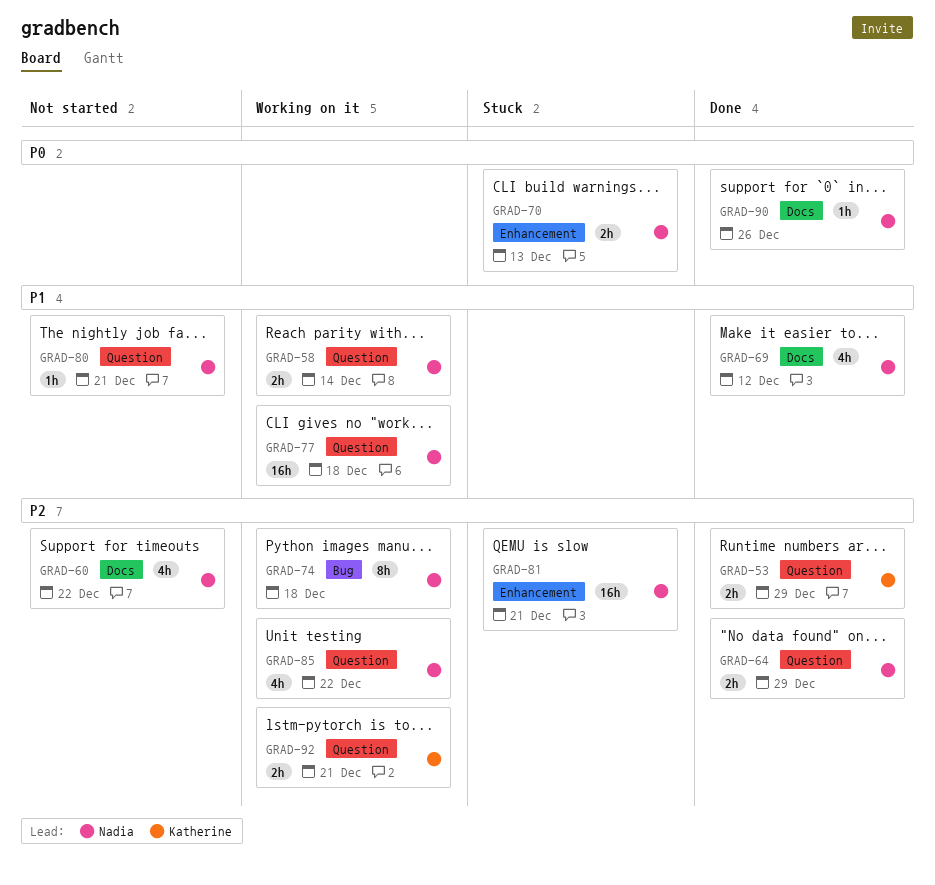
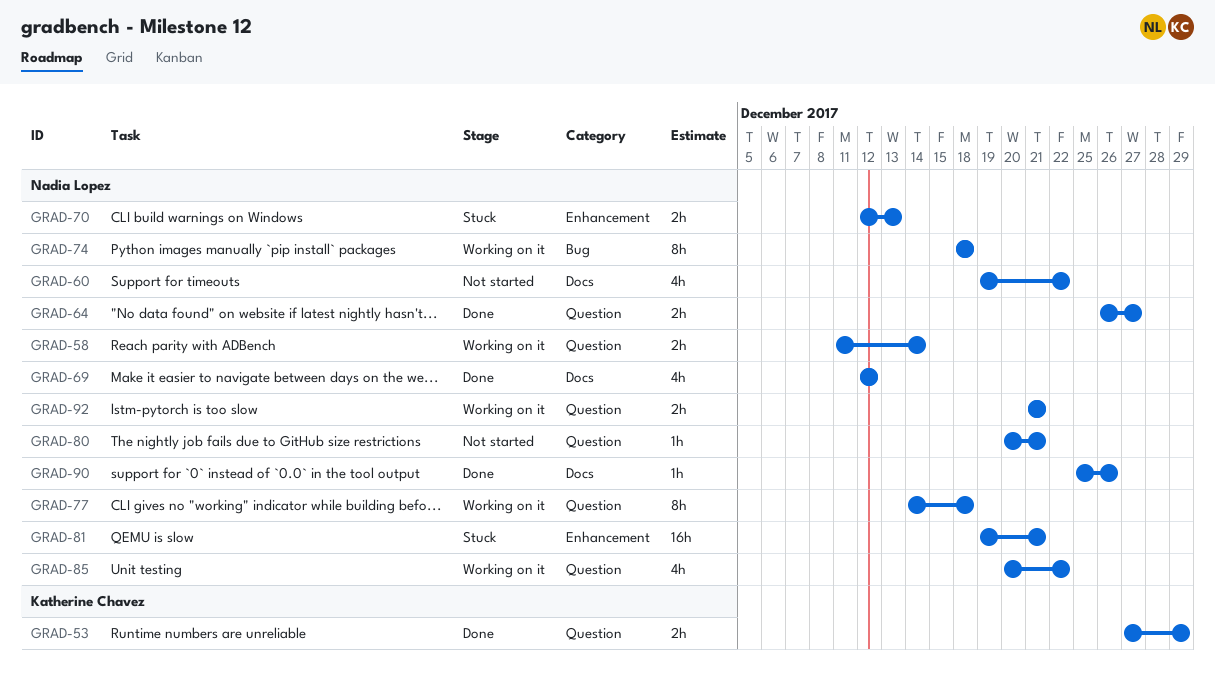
GRAD-64, due: Dec 29 -> Dec 27
GRAD-77, estimate: 16h -> 8h
GRAD-92, owner: Katherine Chavez -> Nadia Lopez

